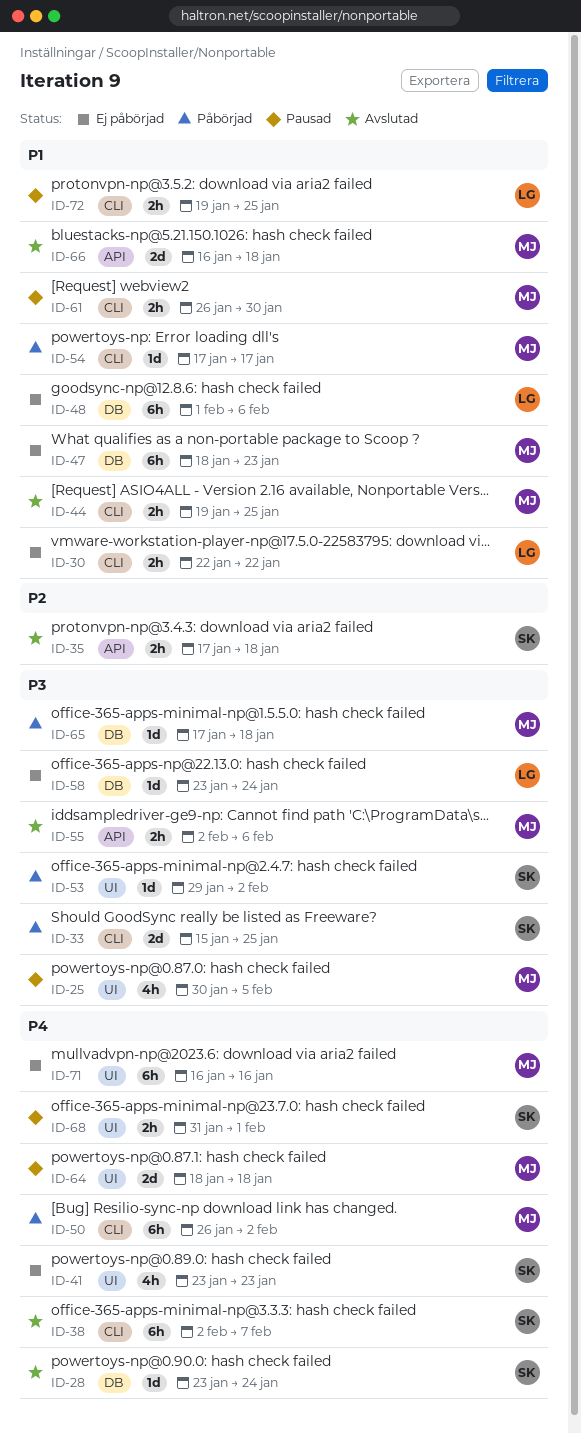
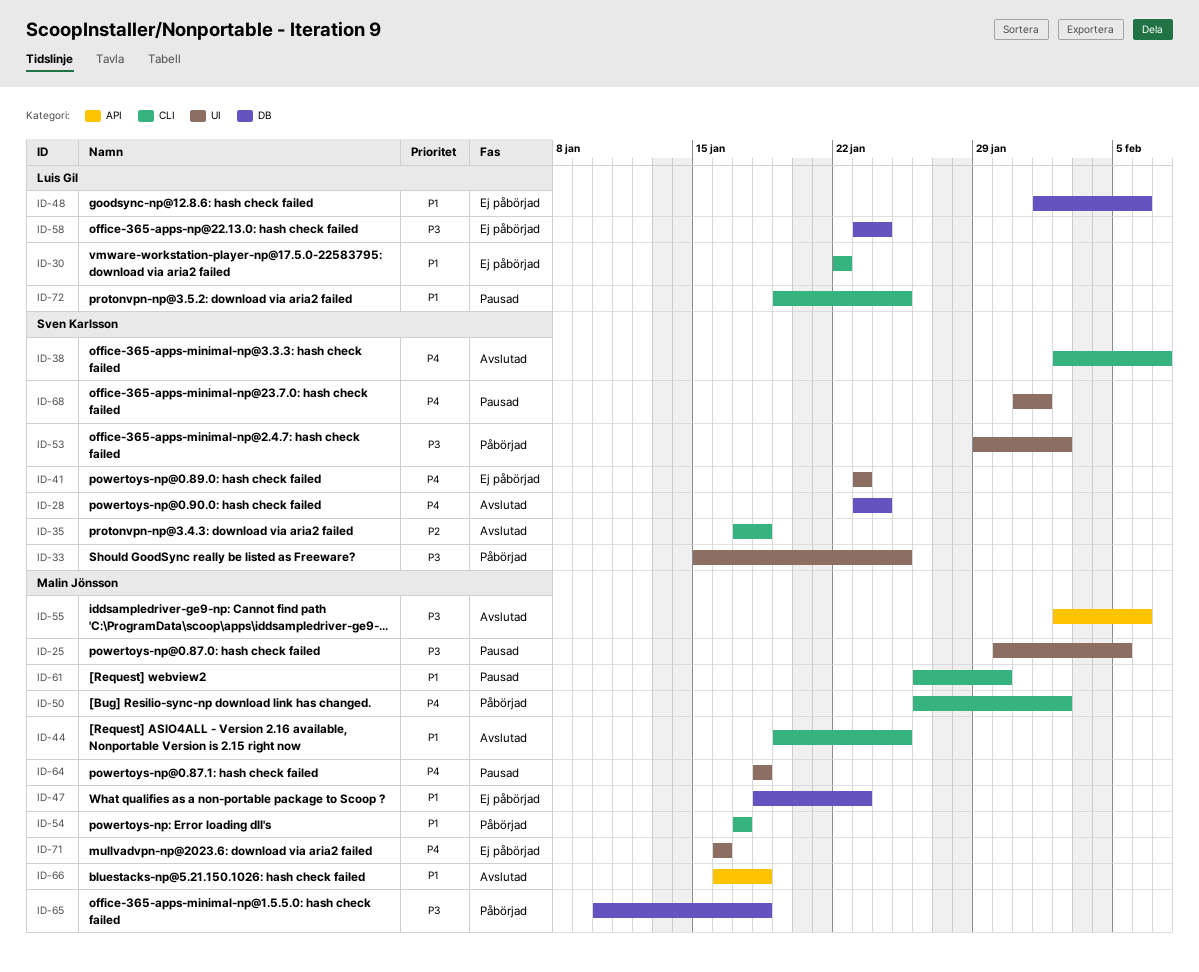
ID-33, label: CLI -> UI
ID-35, label: API -> CLI
ID-65, start: Jan 17 -> Jan 10

